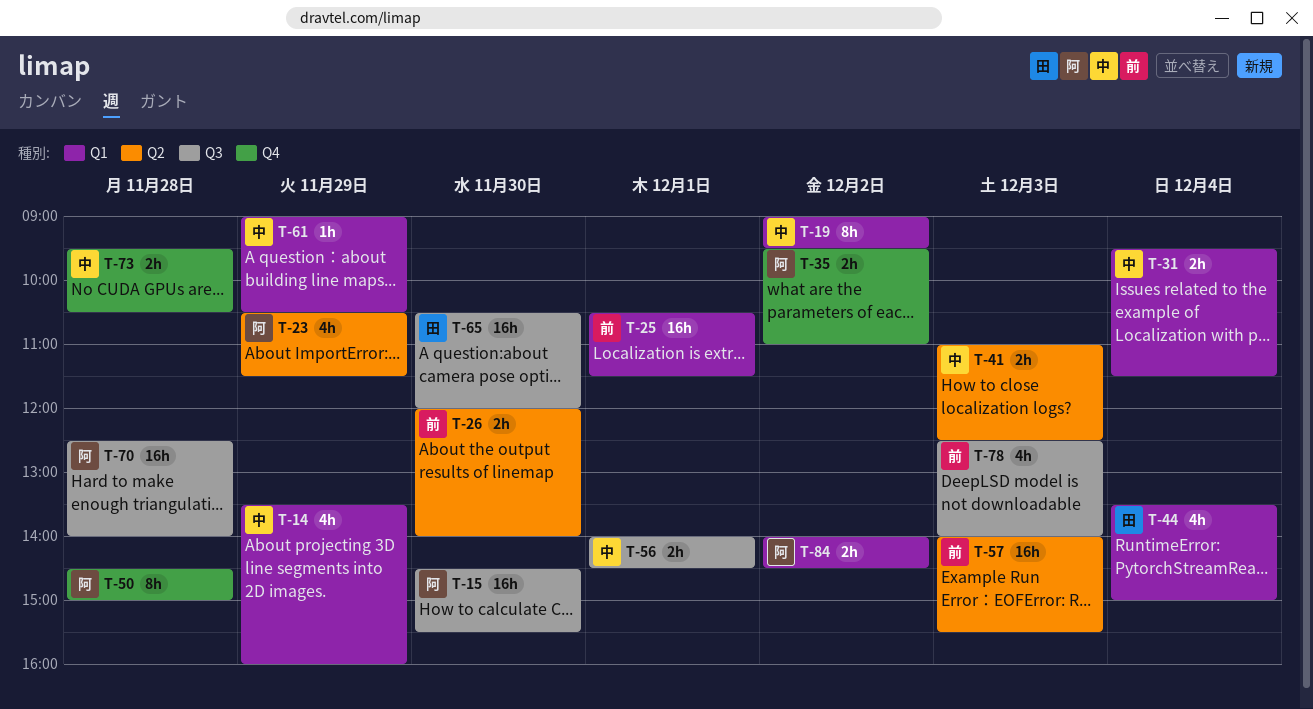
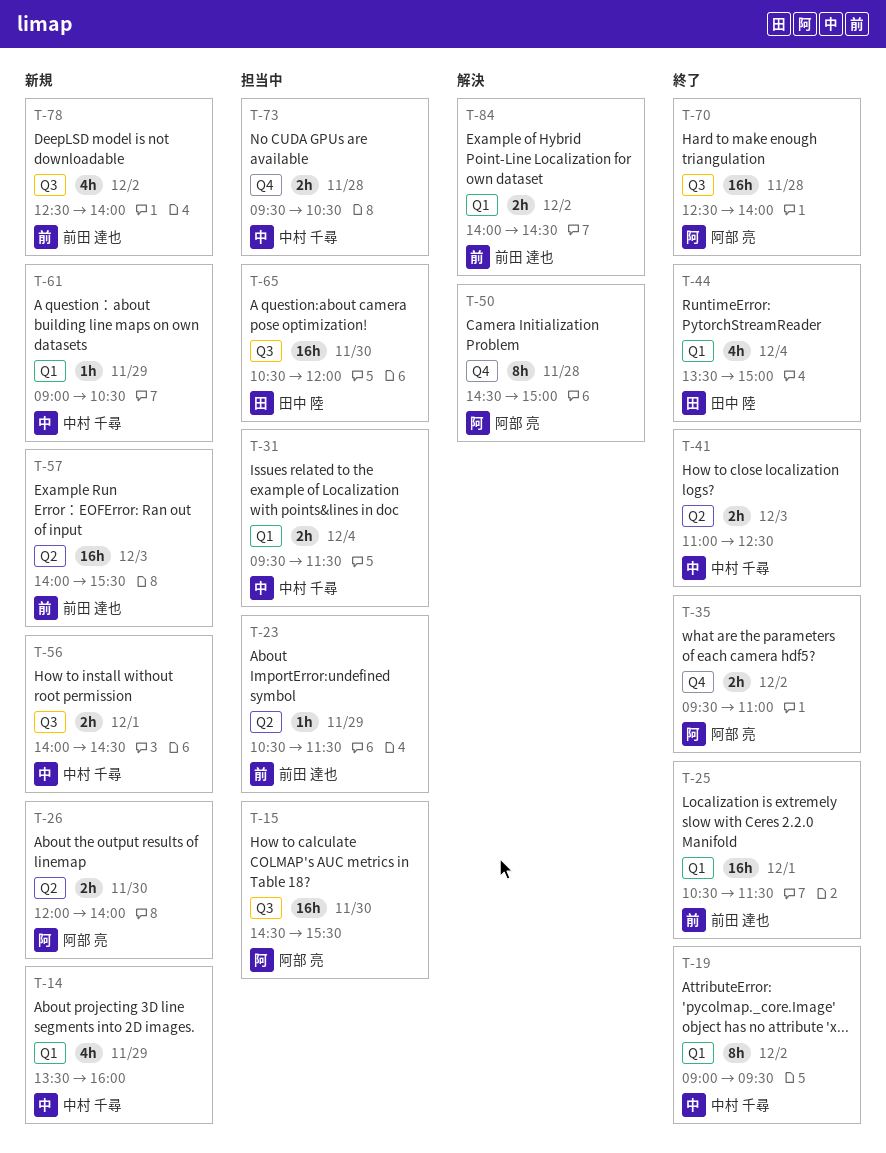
T-23, owner: 阿部 亮 -> 前田 達也
T-23, estimate: 4h -> 1h
T-26, owner: 前田 達也 -> 阿部 亮
T-78, day: Dec 3 -> Dec 2
T-84, owner: 阿部 亮 -> 前田 達也

